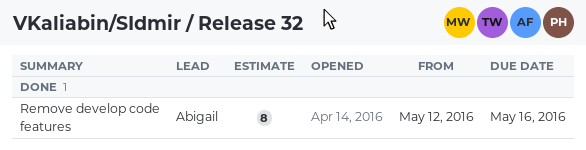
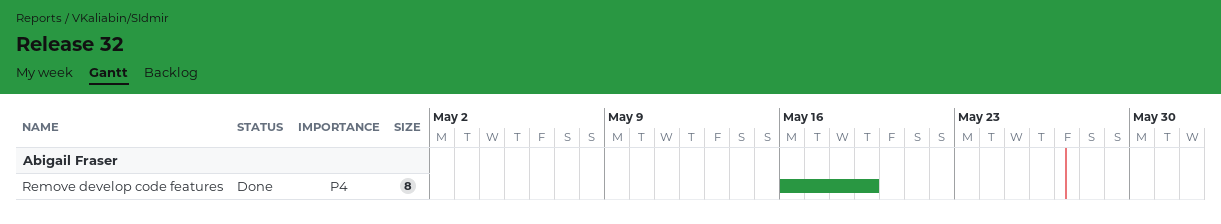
Remove develop code features, start: May 12 -> May 16
Remove develop code features, due: May 16 -> May 19

